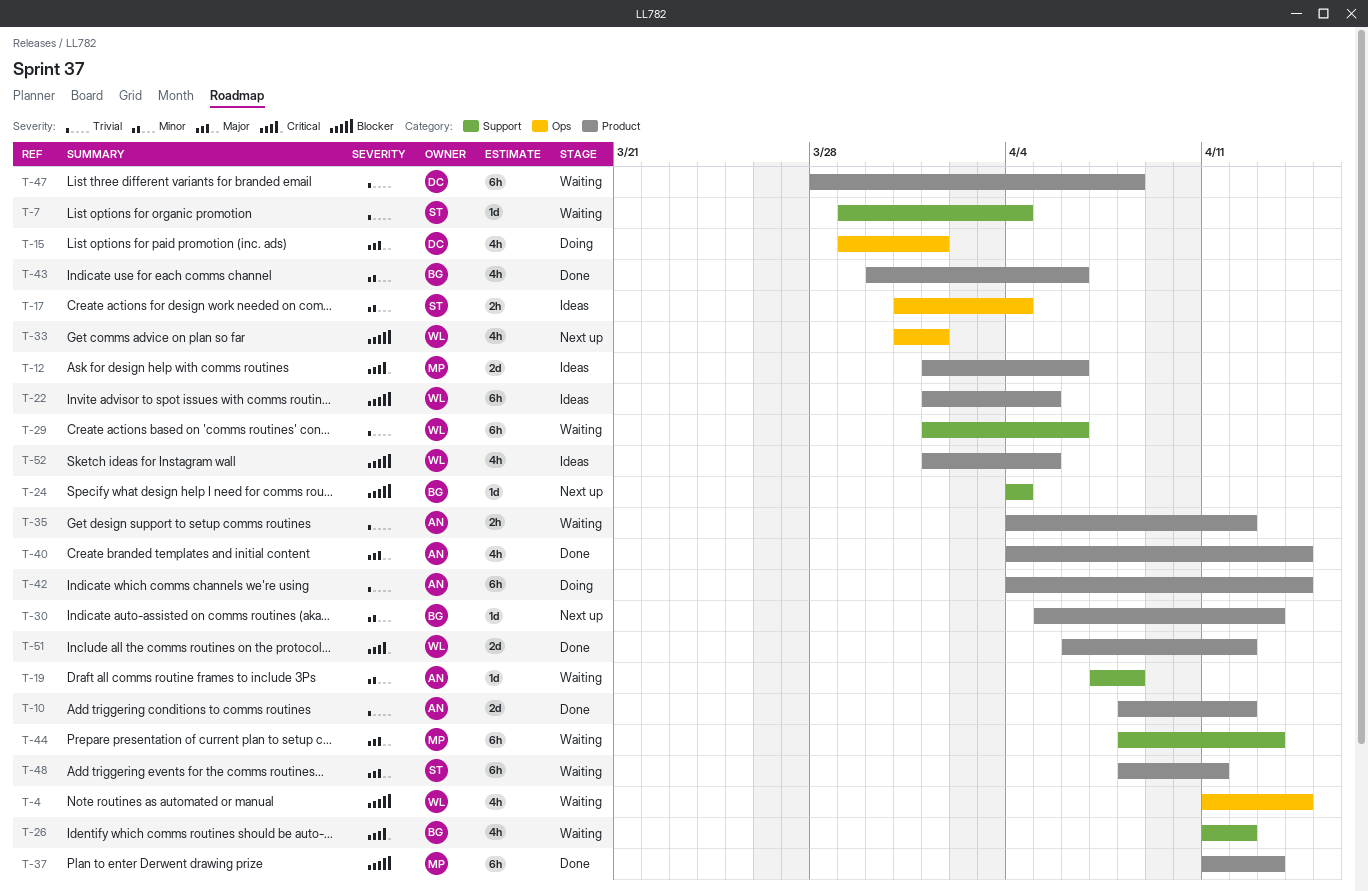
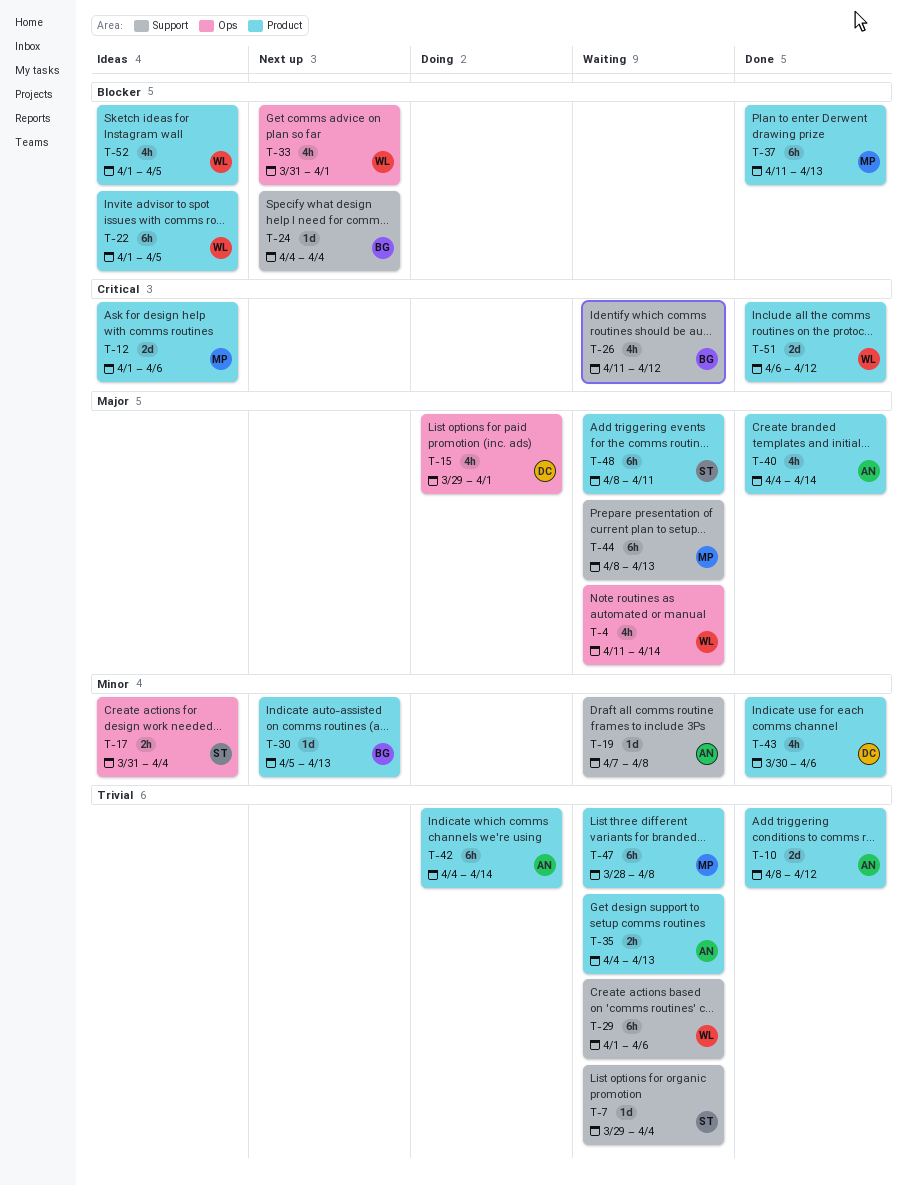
T-4, priority: Blocker -> Major
T-35, due: Apr 12 -> Apr 13
T-43, owner: BG -> DC
T-47, owner: DC -> MP

